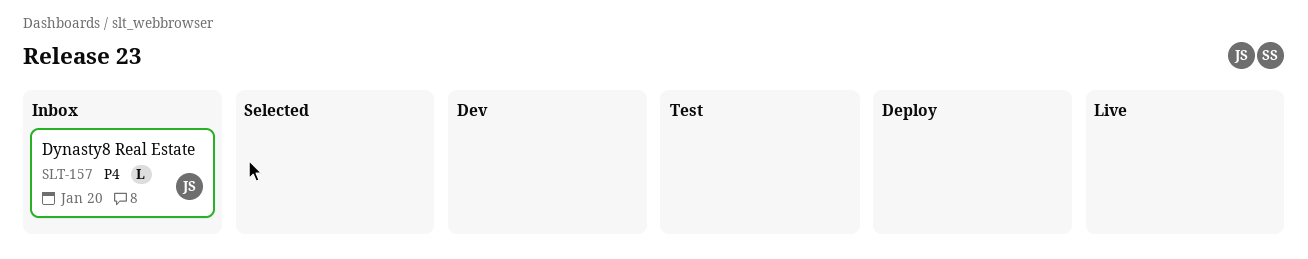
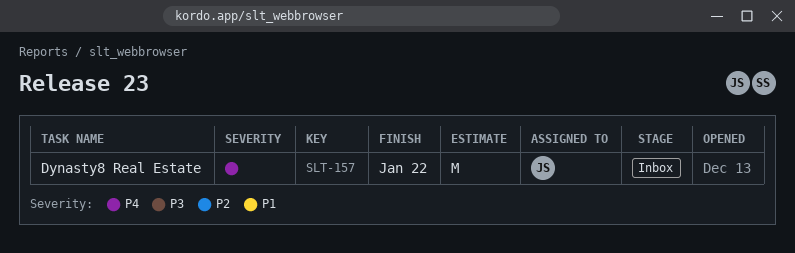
SLT-157, estimate: L -> M
SLT-157, due: Jan 20 -> Jan 22

